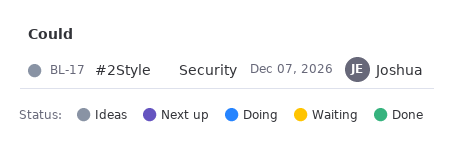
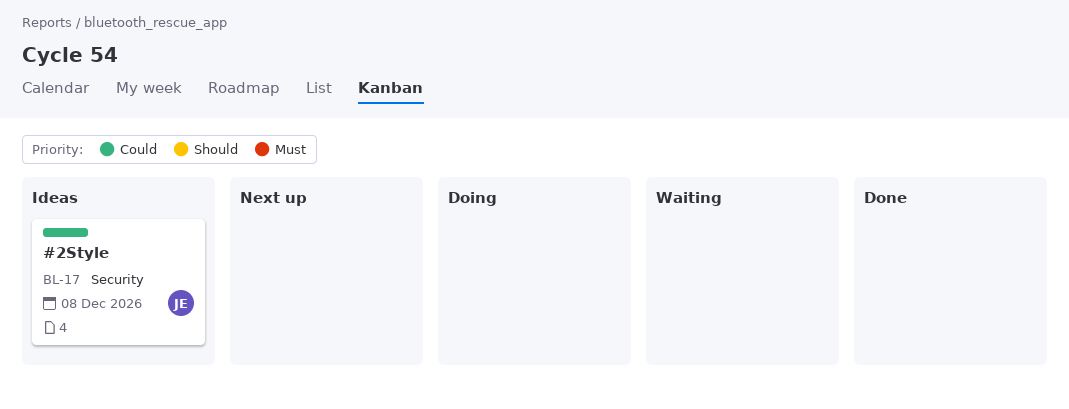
BL-17, due: Dec 7 -> Dec 8

